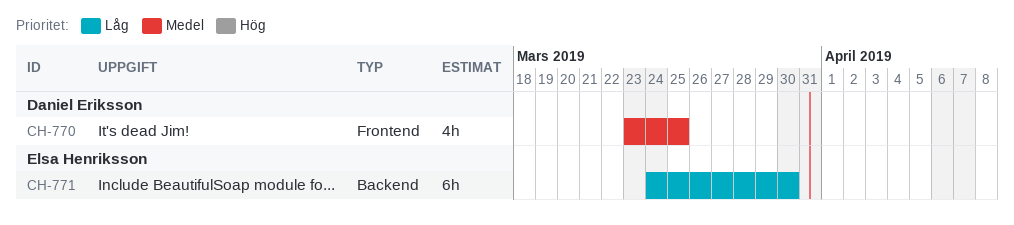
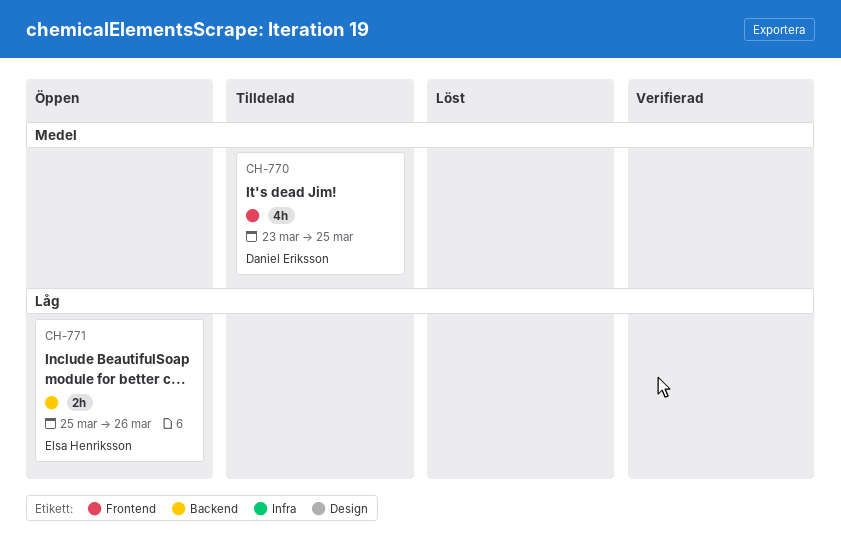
CH-771, estimate: 6h -> 2h
CH-771, start: Mar 24 -> Mar 25
CH-771, due: Mar 30 -> Mar 26

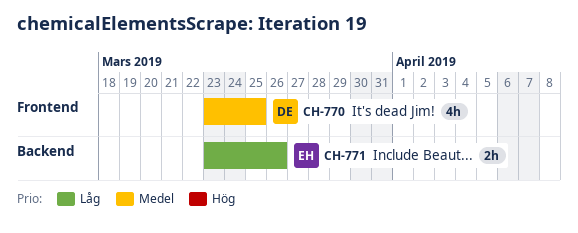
CH-771, start: Mar 25 -> Mar 23

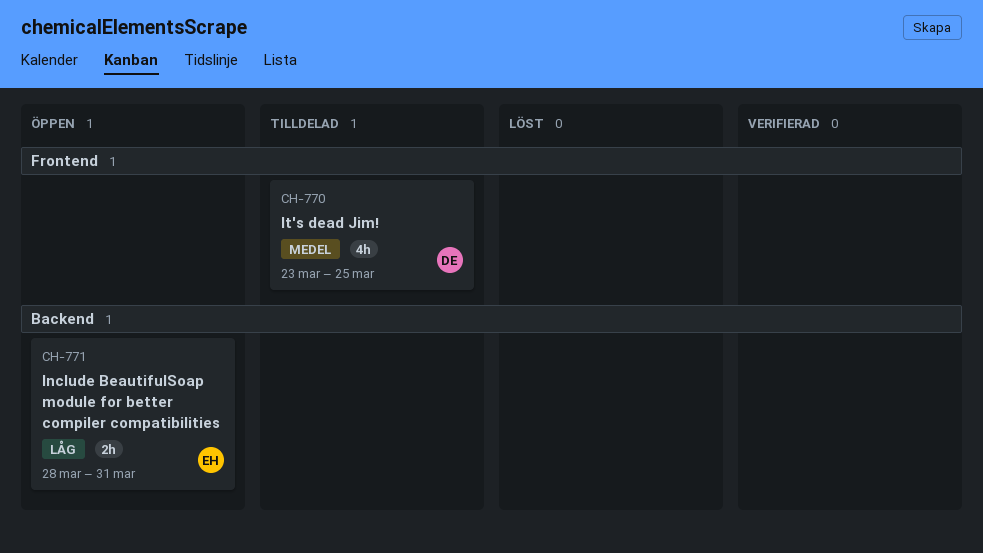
CH-771, start: Mar 23 -> Mar 28
CH-771, due: Mar 26 -> Mar 31

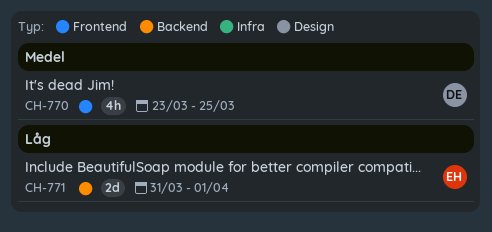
CH-771, estimate: 2h -> 2d
CH-771, start: Mar 28 -> Mar 31
CH-771, due: Mar 31 -> Apr 1

